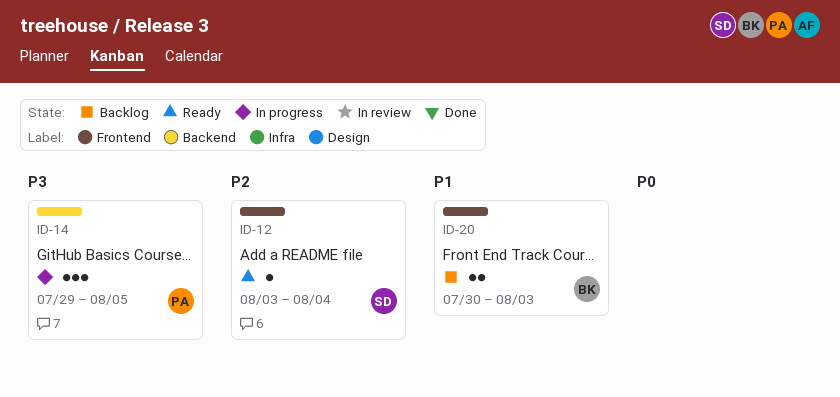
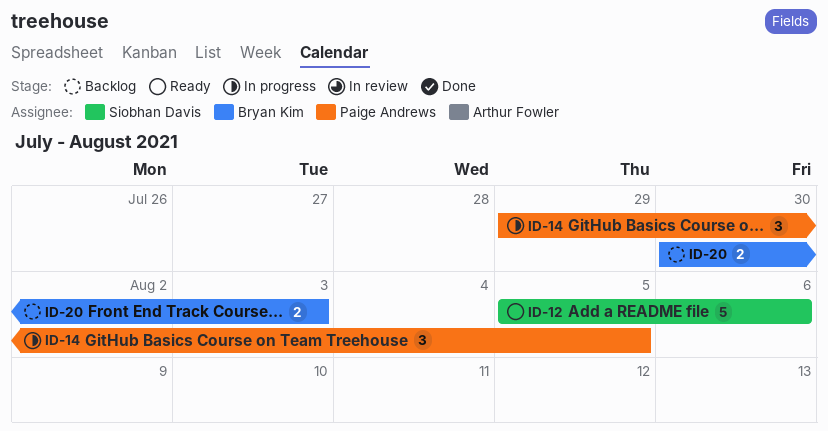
ID-12, estimate: 1 -> 5
ID-12, start: Aug 3 -> Aug 5
ID-12, due: Aug 4 -> Aug 6

